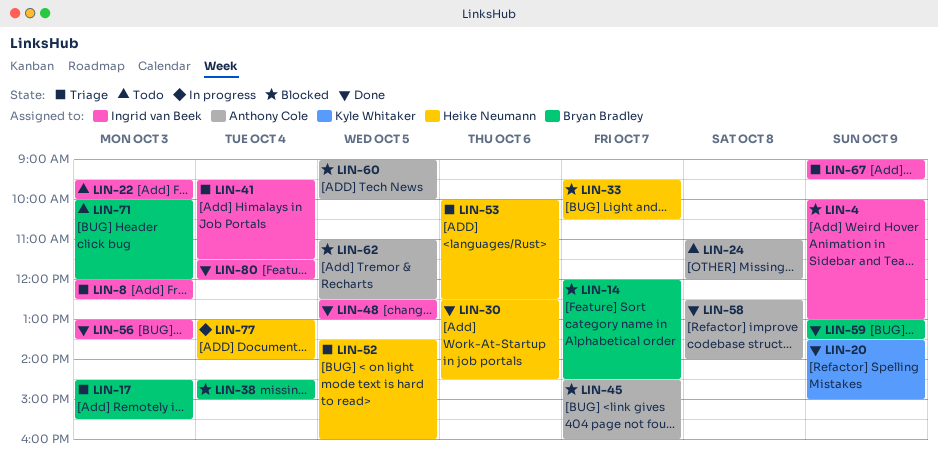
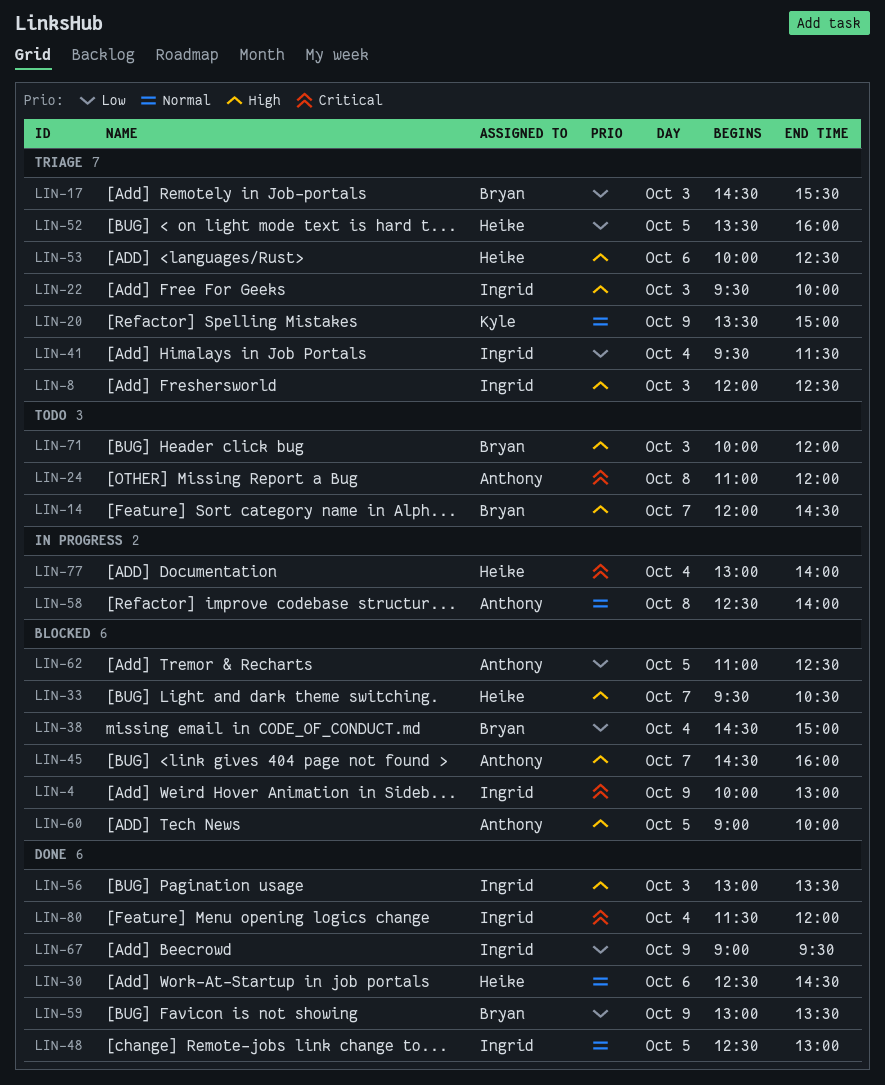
LIN-14, status: Blocked -> Todo
LIN-20, status: Done -> Triage
LIN-22, status: Todo -> Triage
LIN-58, status: Done -> In progress
LIN-67, status: Triage -> Done

